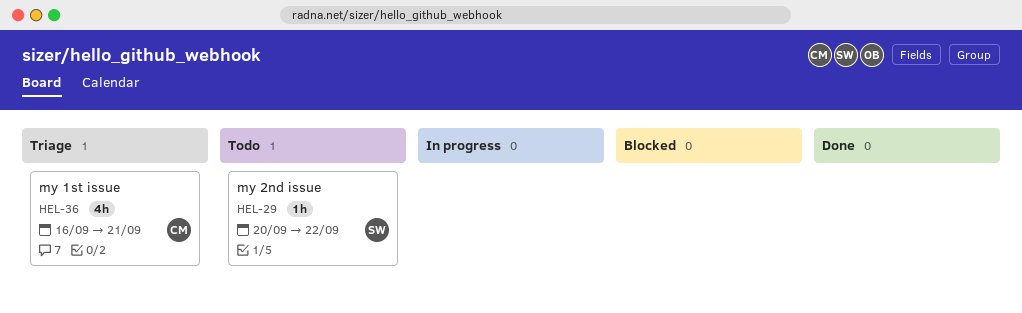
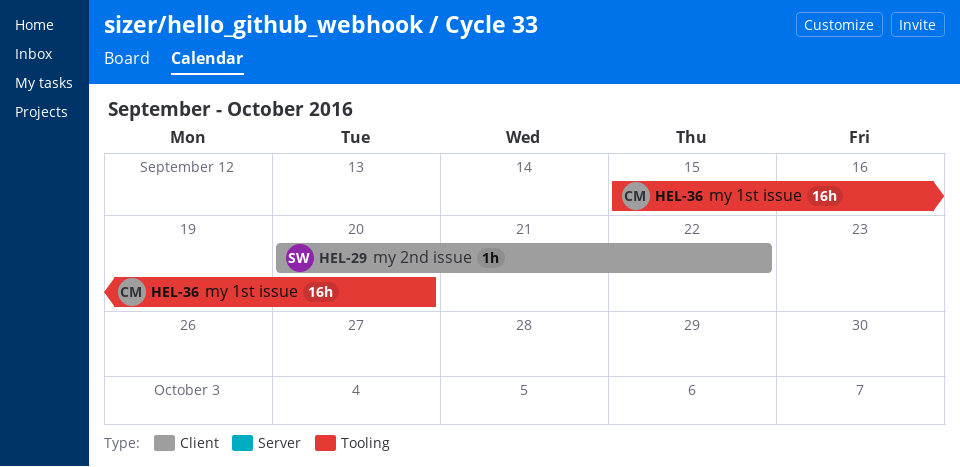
HEL-36, estimate: 4h -> 16h
HEL-36, start: Sep 16 -> Sep 15
HEL-36, due: Sep 21 -> Sep 20

